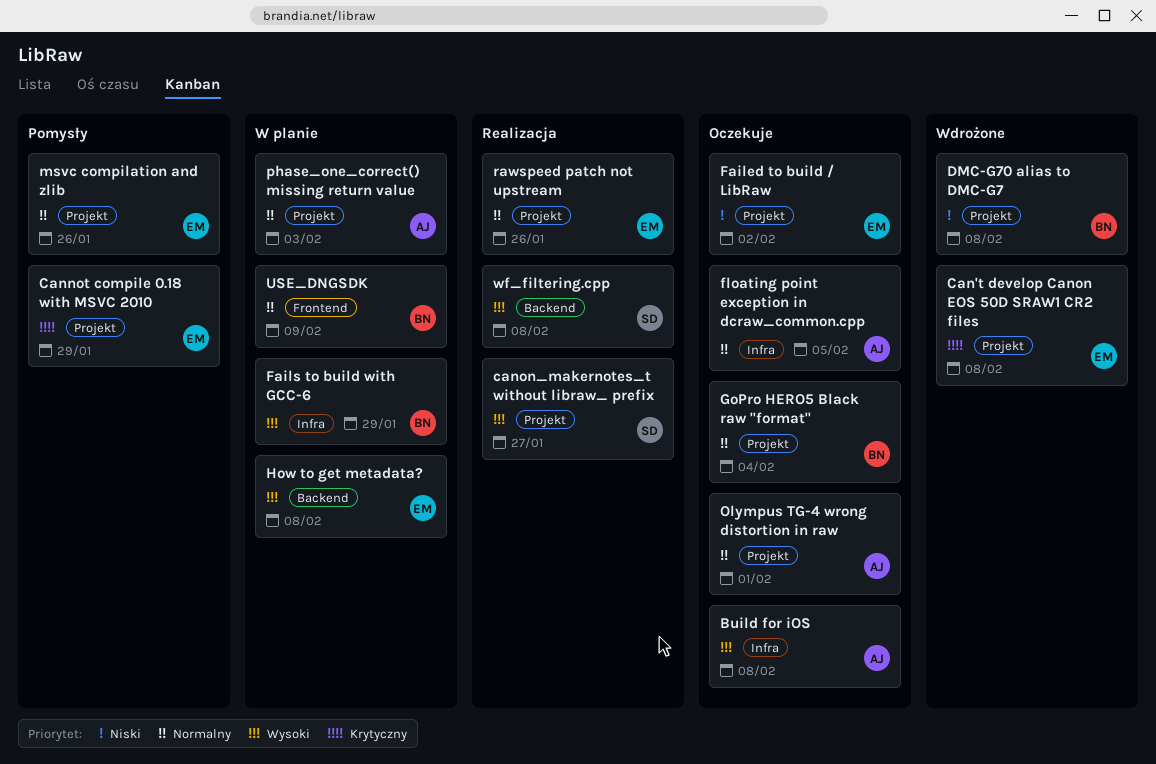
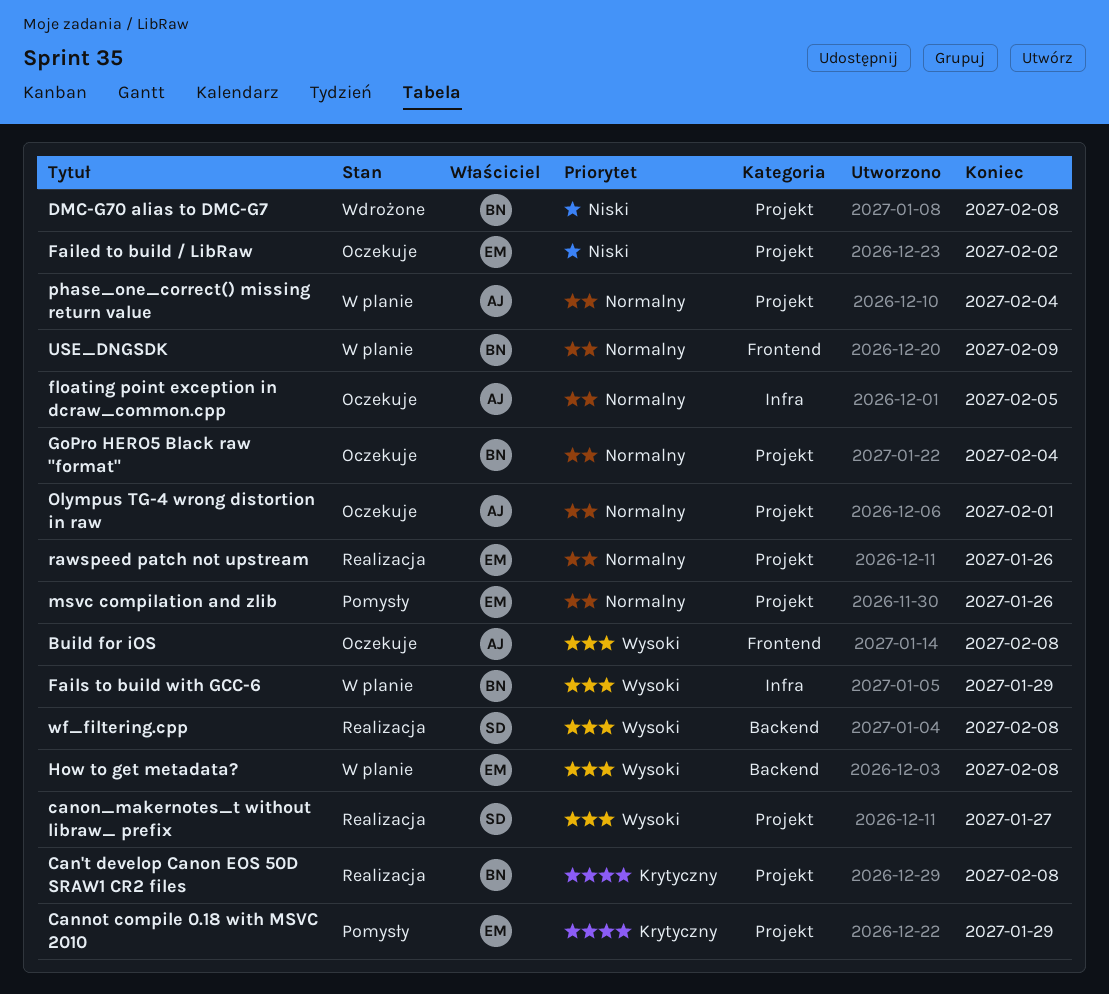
Build for iOS, label: Infra -> Frontend
Can't develop Canon EOS 50D SRAW1 CR2 files, status: Wdrożone -> Realizacja
Can't develop Canon EOS 50D SRAW1 CR2 files, owner: EM -> BN
phase_one_correct() missing return value, due: Feb 3 -> Feb 4

